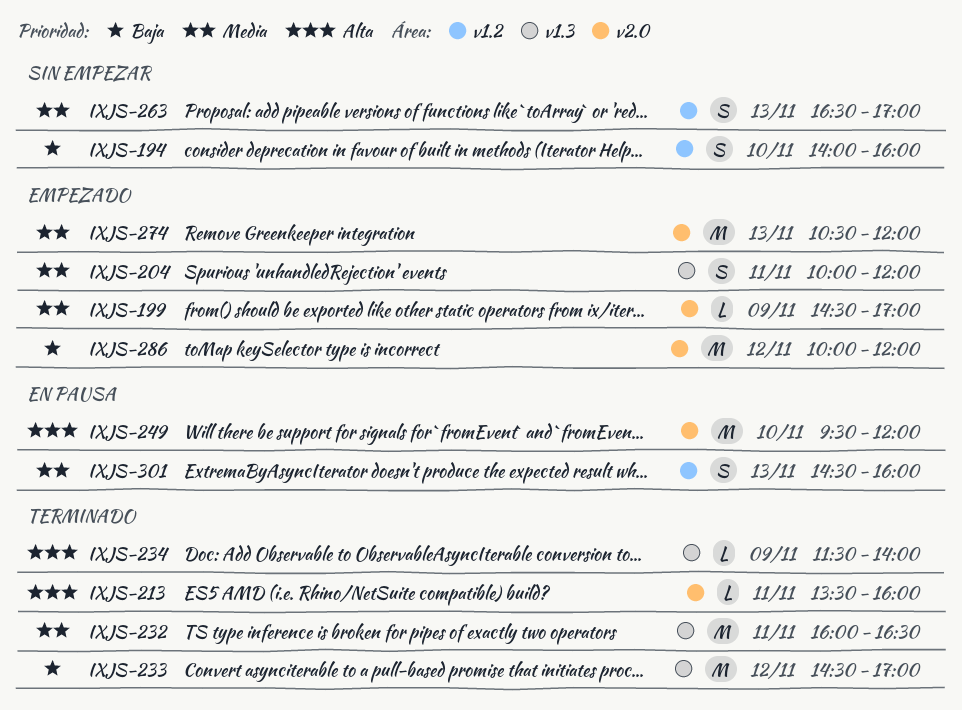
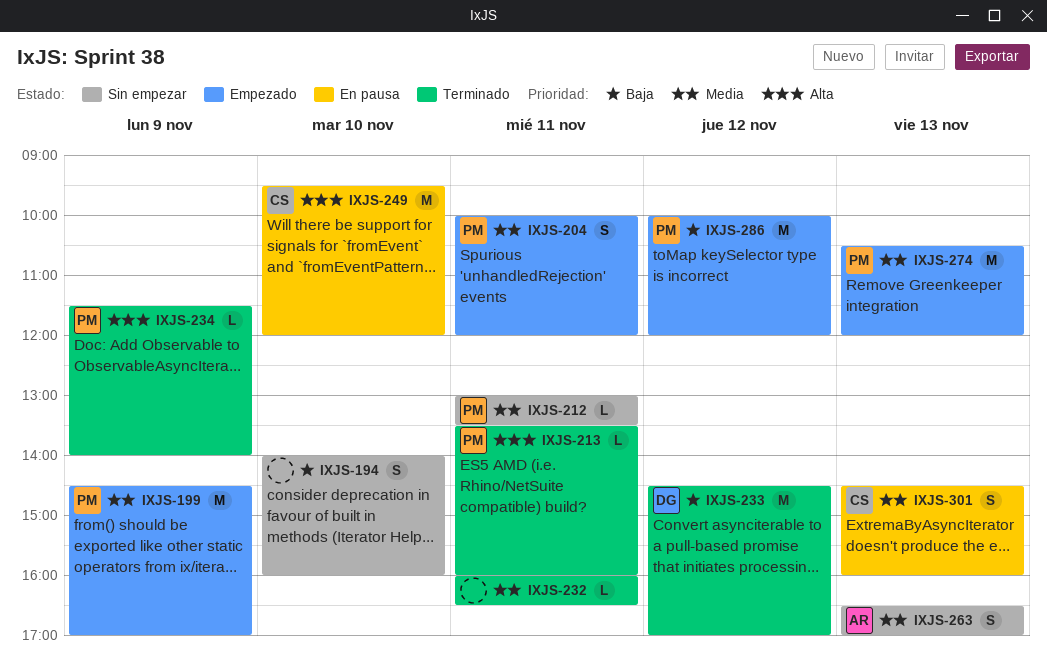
IXJS-199, estimate: L -> M
IXJS-212: none -> present
IXJS-232, estimate: M -> L

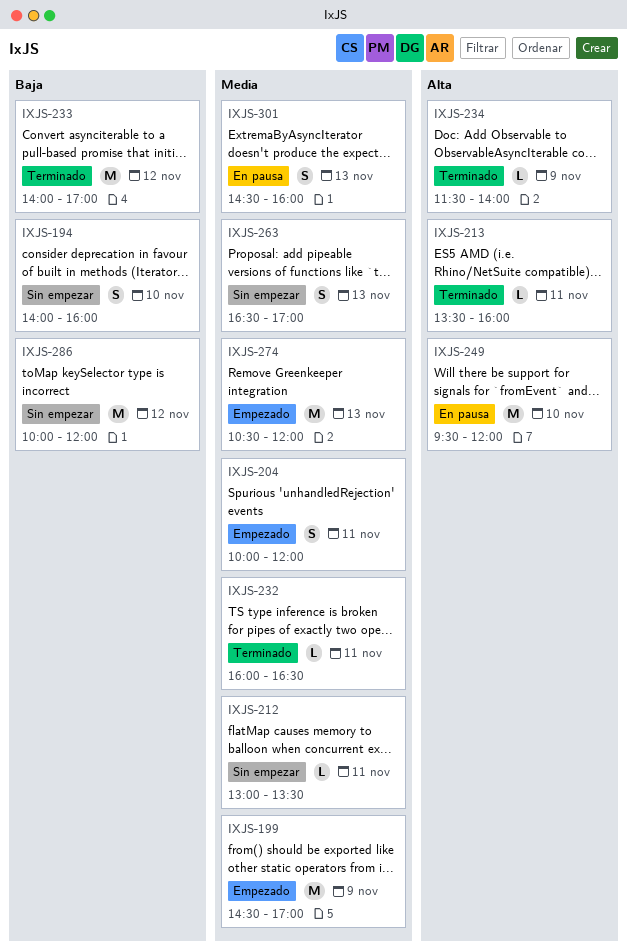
IXJS-233, begins: 14:30 -> 14:00
IXJS-286, status: Empezado -> Sin empezar

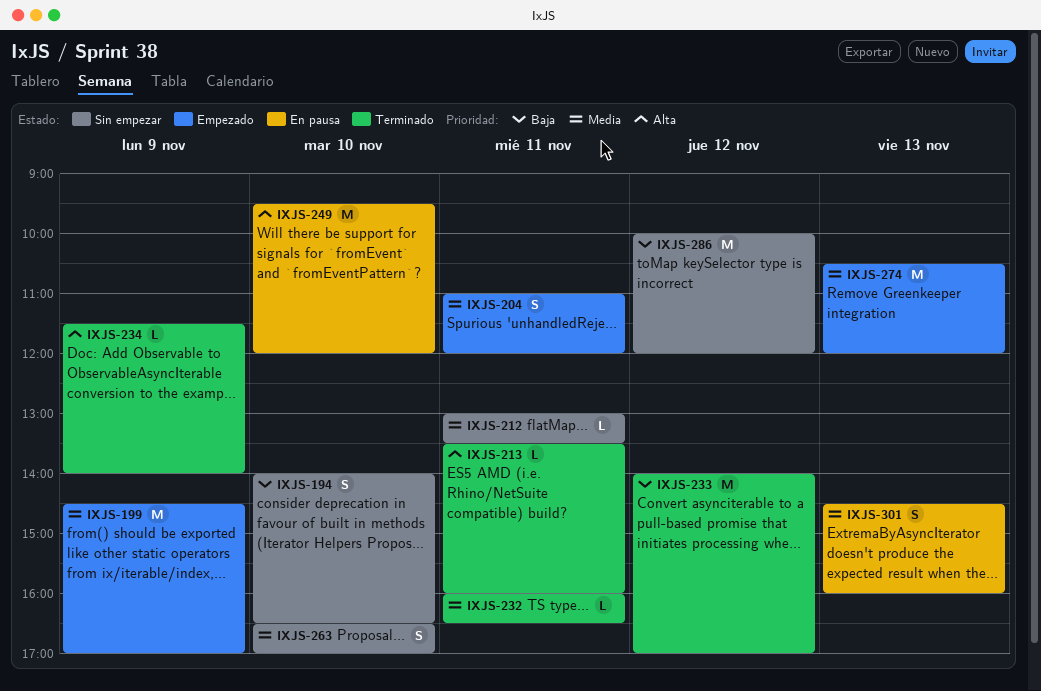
IXJS-194, ends: 16:00 -> 16:30
IXJS-204, begins: 10:00 -> 11:00
IXJS-263, day: Nov 13 -> Nov 10

